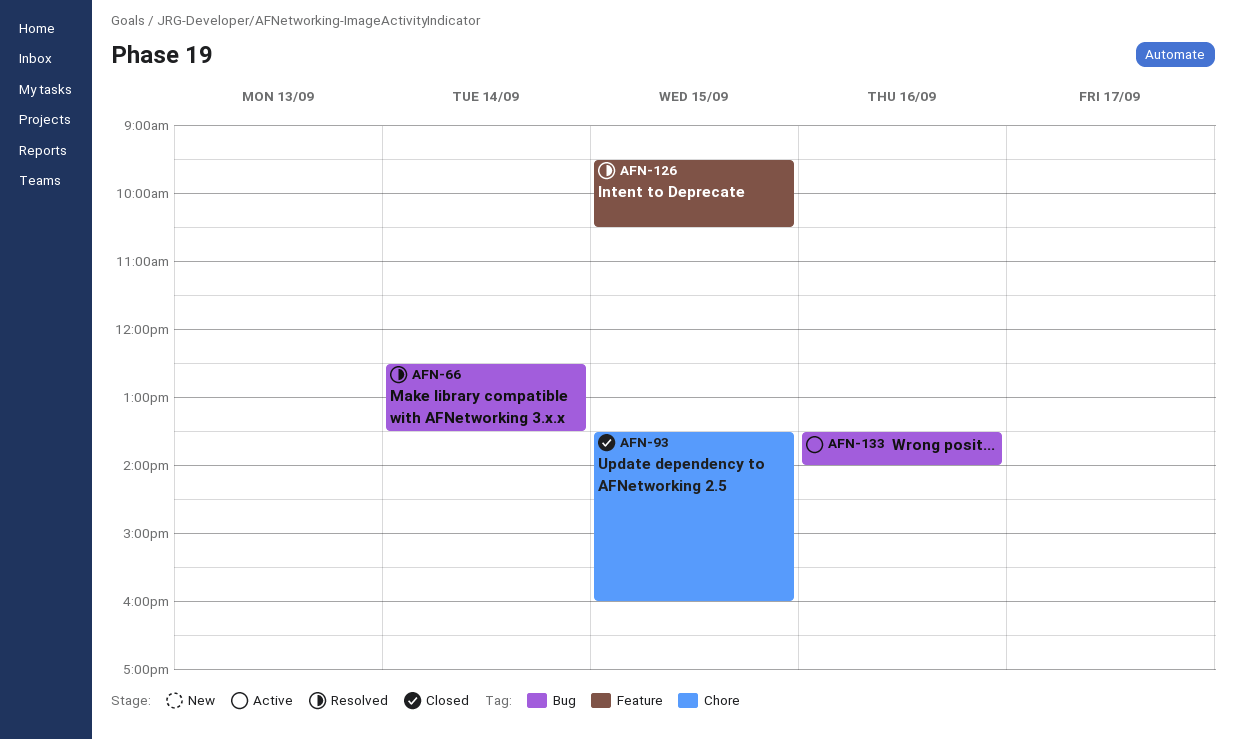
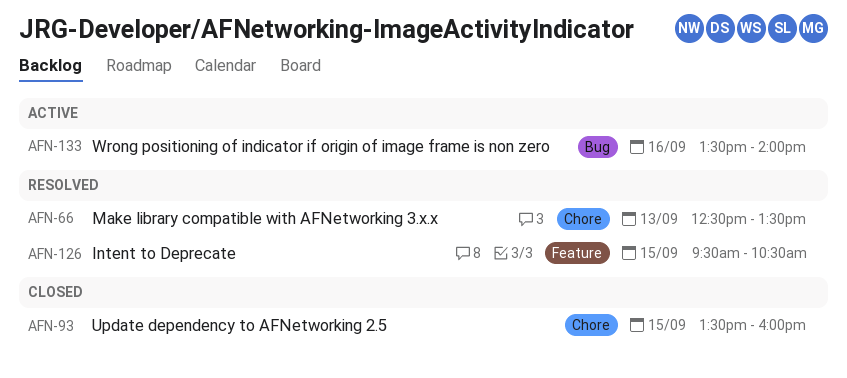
AFN-66, label: Bug -> Chore
AFN-66, day: Sep 14 -> Sep 13

